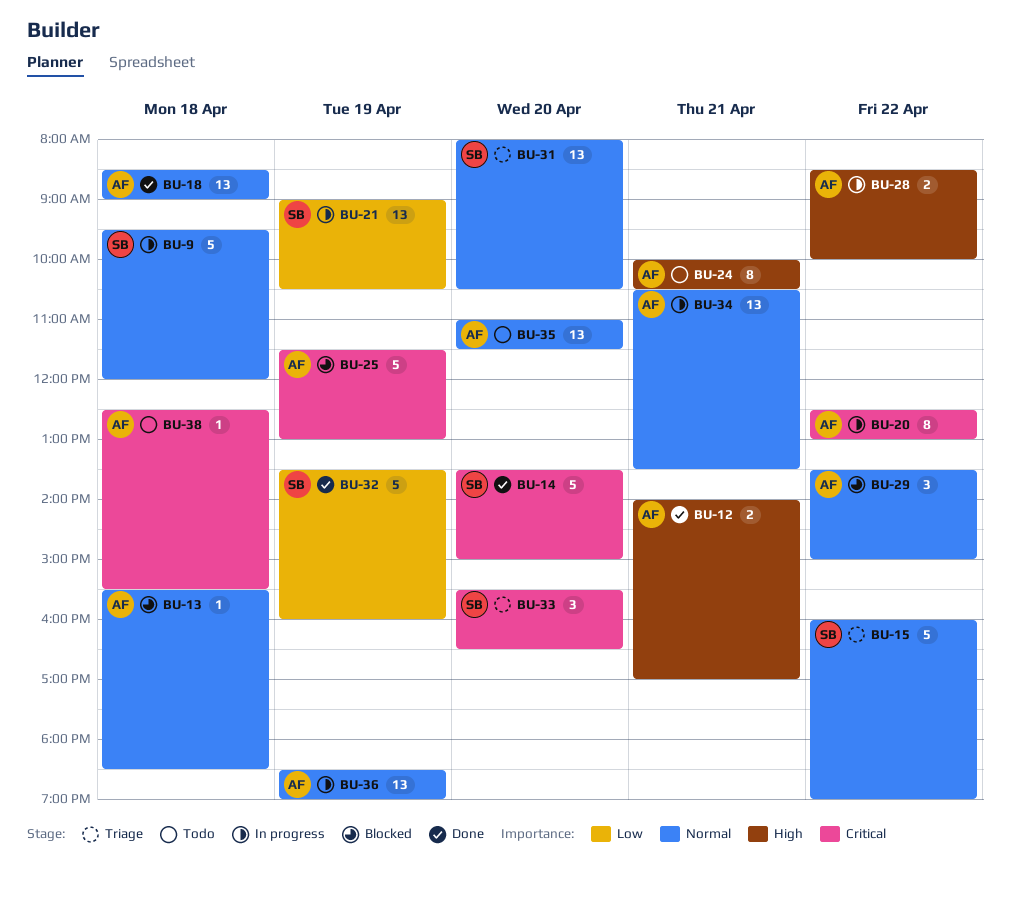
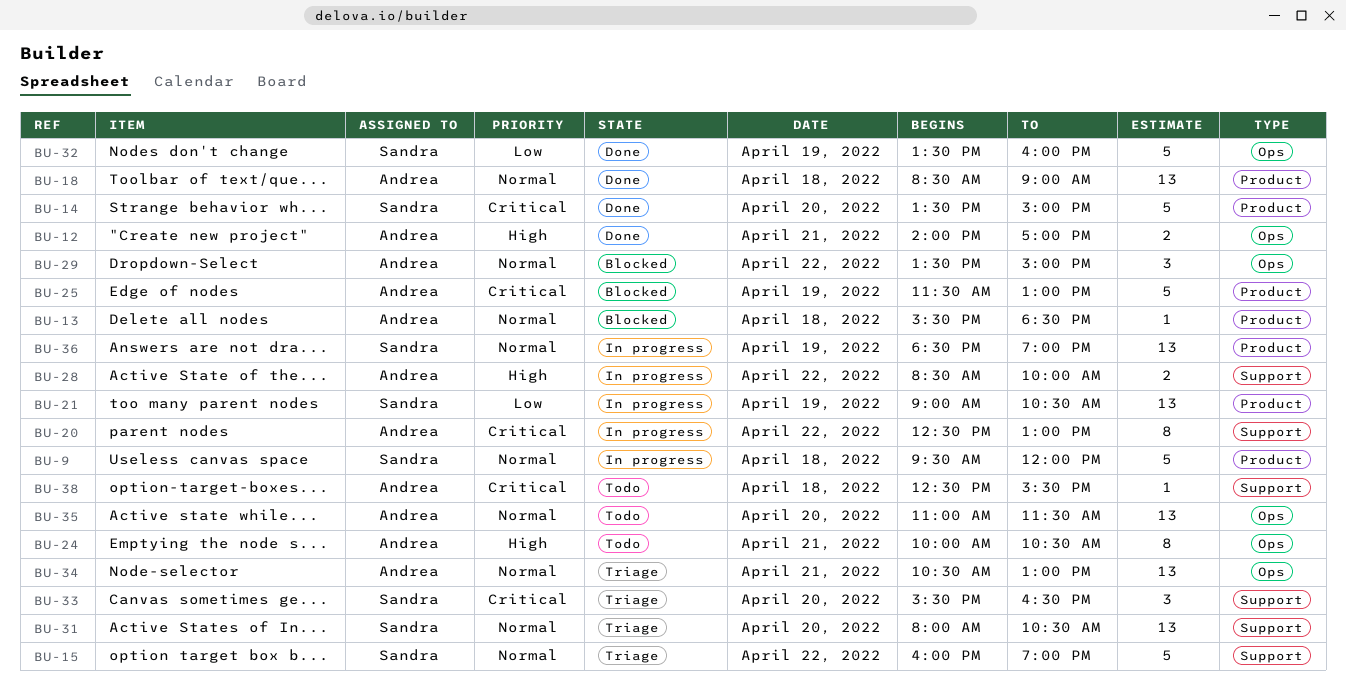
BU-34, status: In progress -> Triage
BU-34, ends: 13:30 -> 13:00
BU-36, owner: Andrea -> Sandra

